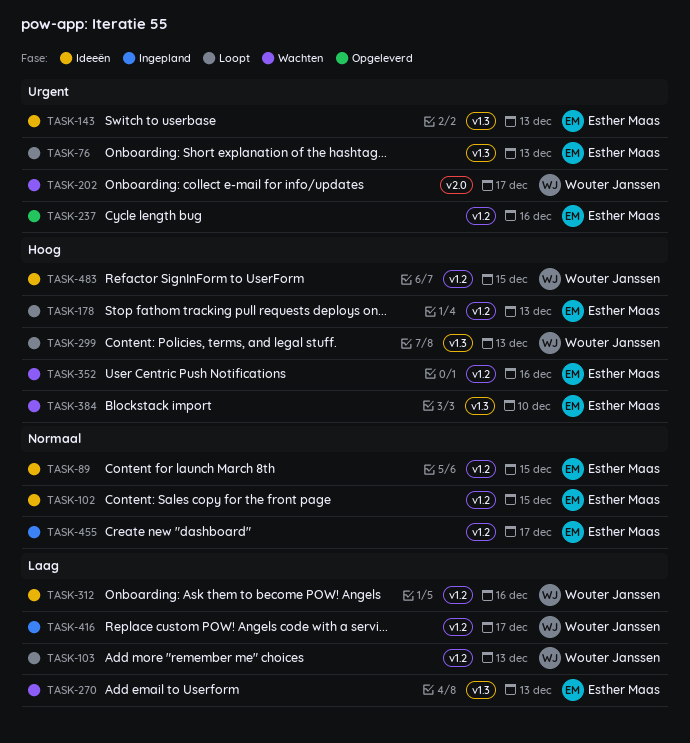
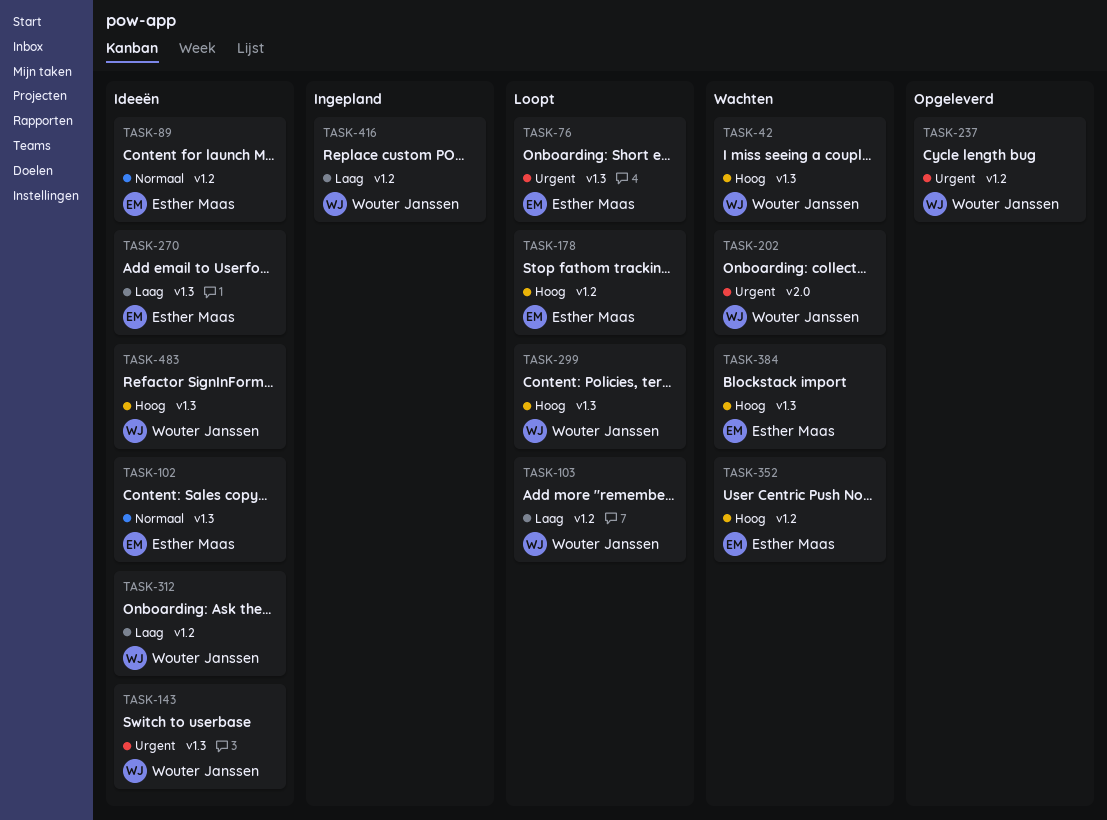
TASK-42: none -> present
TASK-102, label: v1.2 -> v1.3
TASK-143, owner: Esther Maas -> Wouter Janssen
TASK-237, owner: Esther Maas -> Wouter Janssen
TASK-270, status: Wachten -> Ideeën
TASK-455: present -> none
TASK-483, label: v1.2 -> v1.3

